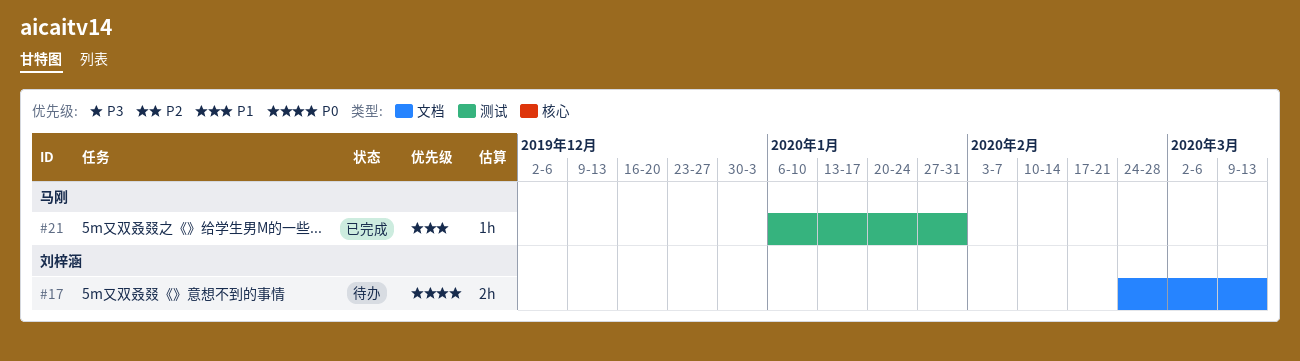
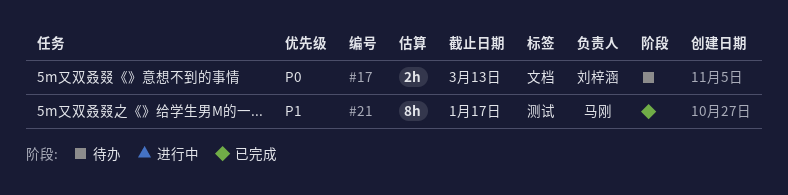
#21, estimate: 1h -> 8h
#21, due: Jan 31 -> Jan 17

